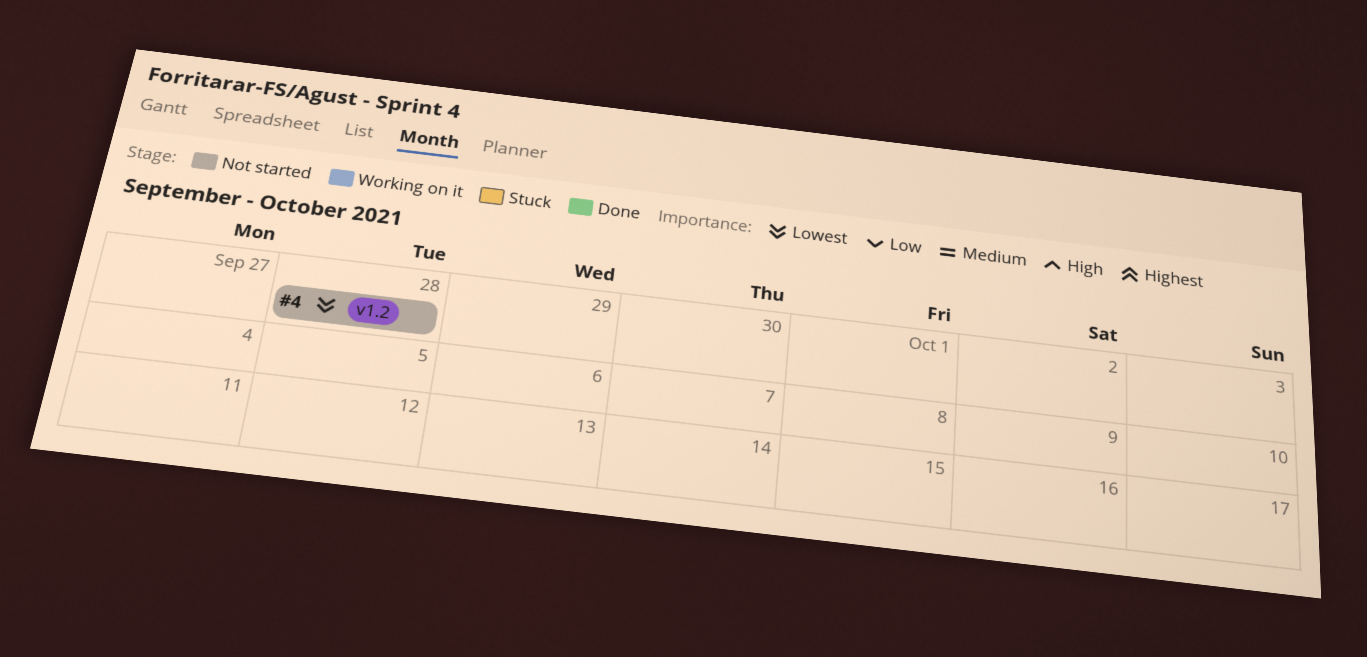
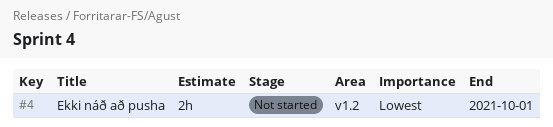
#4, due: Sep 28 -> Oct 1

